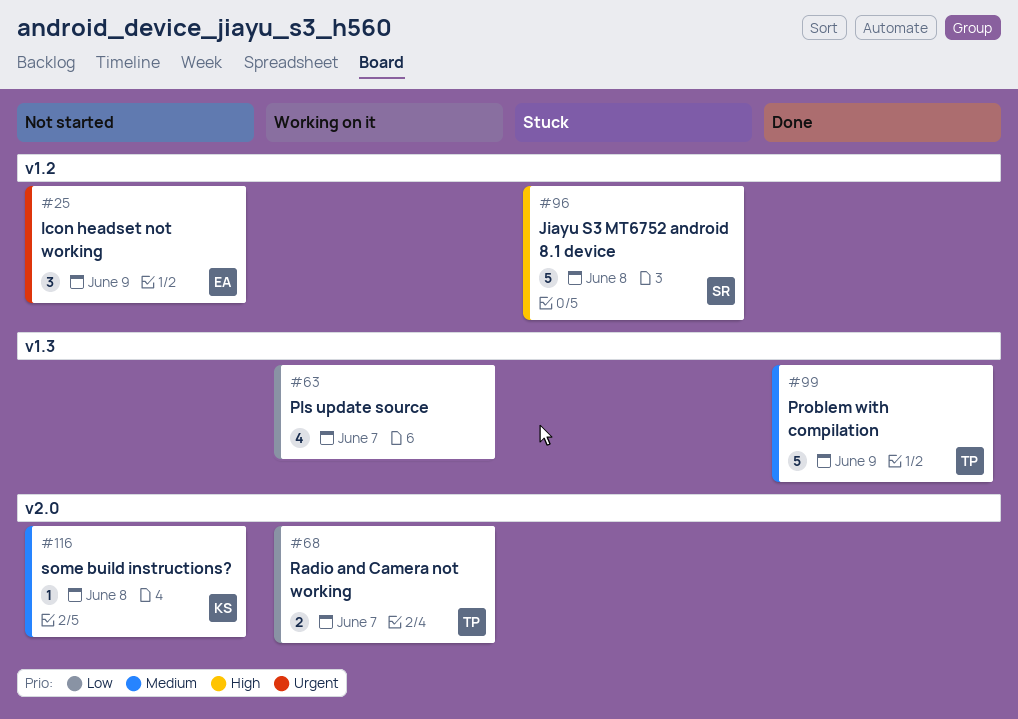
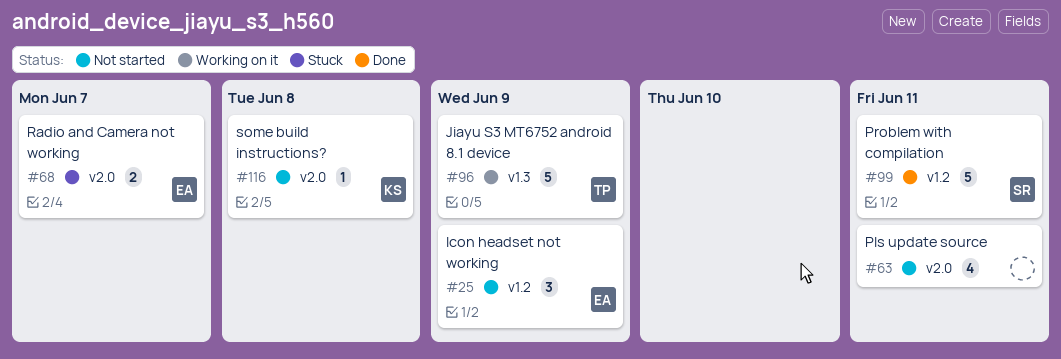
#63, status: Working on it -> Not started
#63, label: v1.3 -> v2.0
#63, due: Jun 7 -> Jun 11
#68, status: Working on it -> Stuck
#68, owner: TP -> EA
#96, status: Stuck -> Working on it
#96, owner: SR -> TP
#96, label: v1.2 -> v1.3
#96, due: Jun 8 -> Jun 9
#99, owner: TP -> SR
#99, label: v1.3 -> v1.2
#99, due: Jun 9 -> Jun 11

